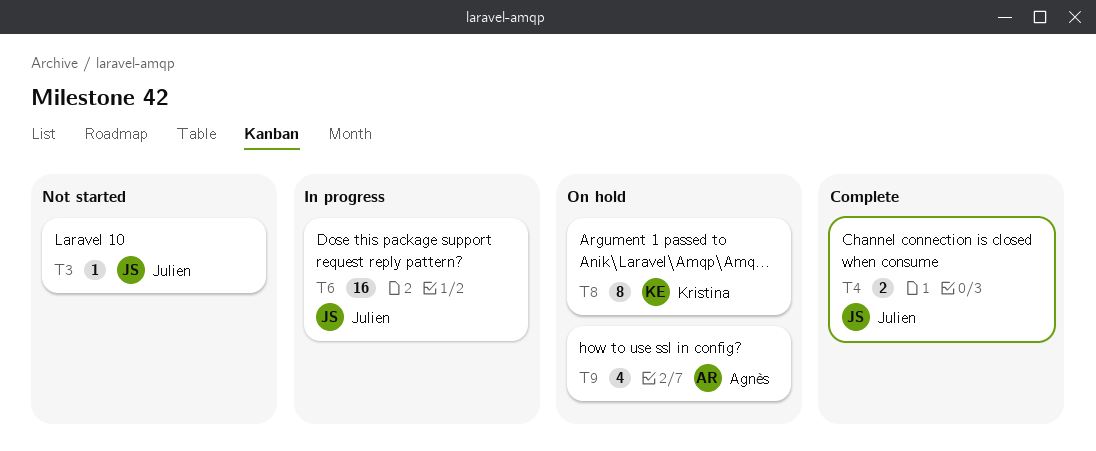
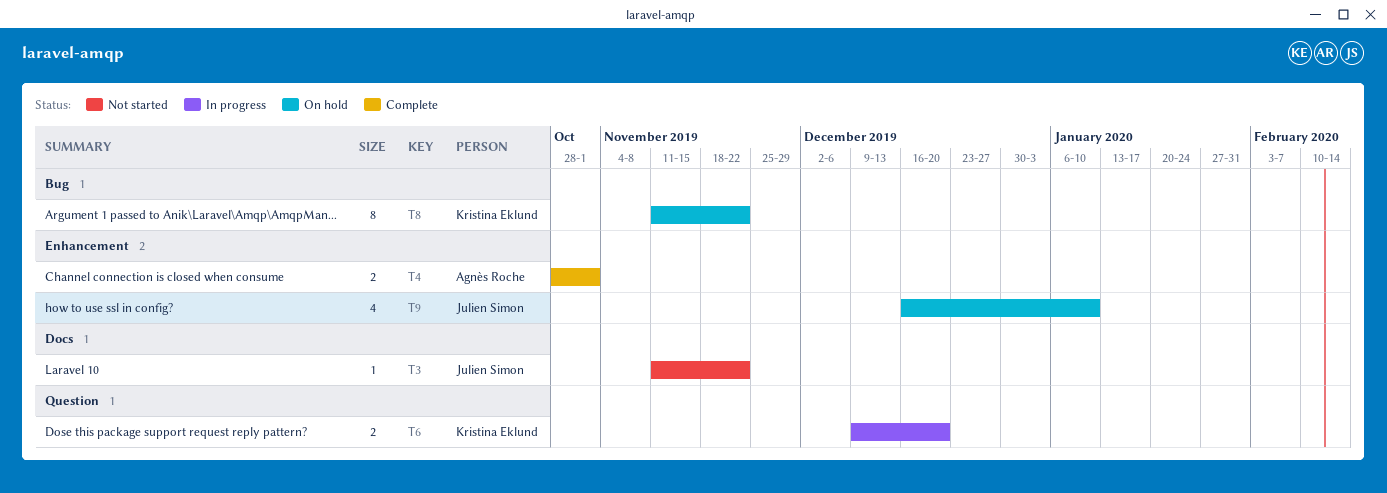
T4, owner: Julien Simon -> Agnès Roche
T6, owner: Julien Simon -> Kristina Eklund
T6, estimate: 16 -> 2
T9, owner: Agnès Roche -> Julien Simon

